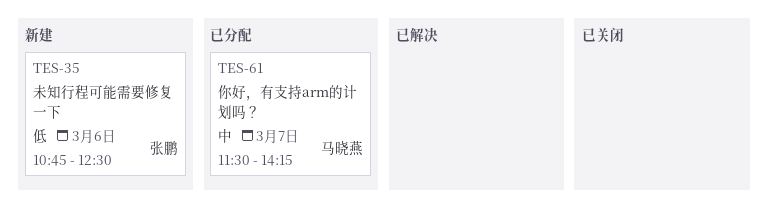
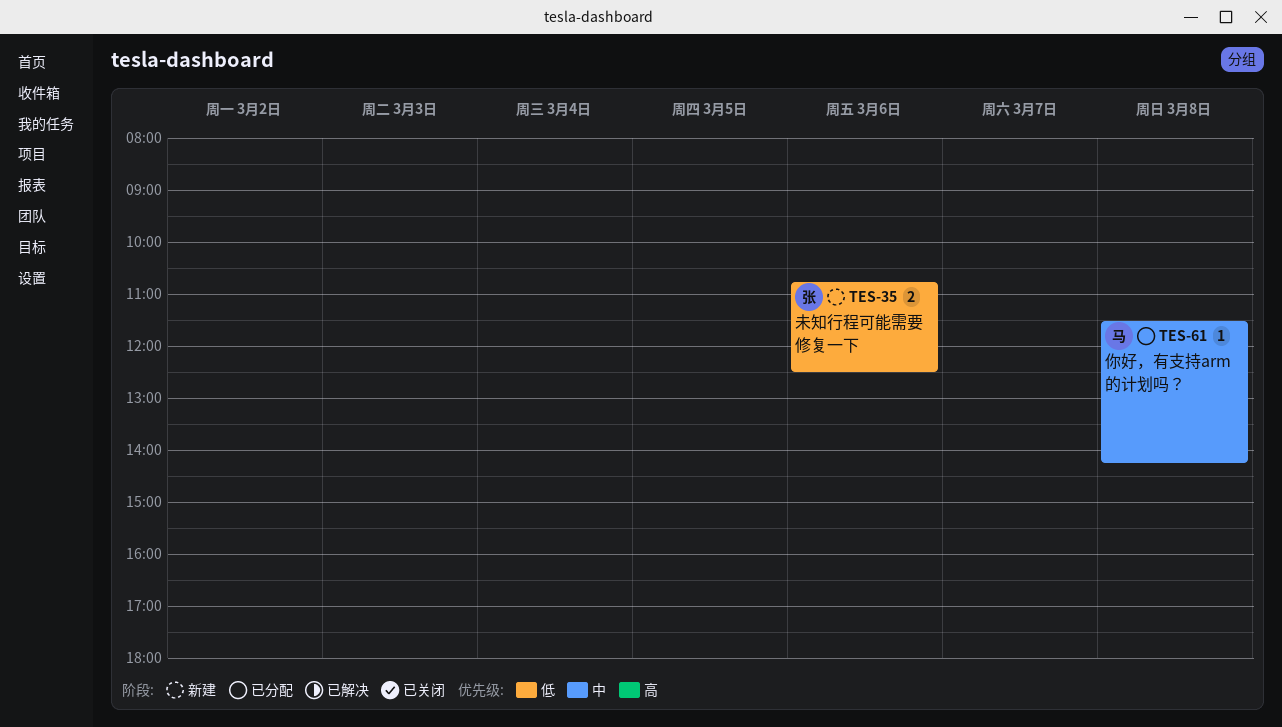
TES-61, day: Mar 7 -> Mar 8

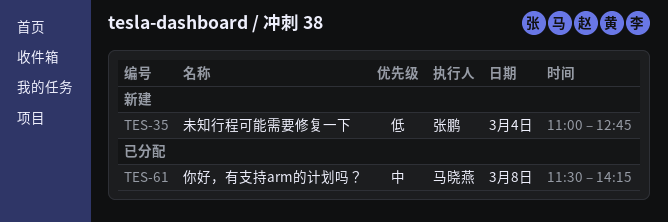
TES-35, day: Mar 6 -> Mar 4
TES-35, begins: 10:45 -> 11:00
TES-35, ends: 12:30 -> 12:45

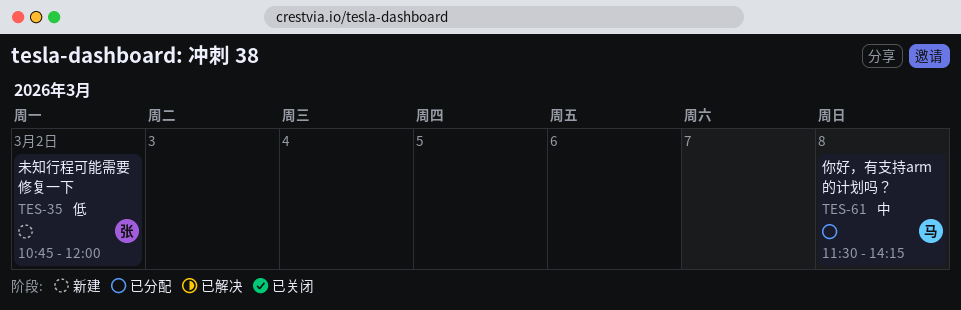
TES-35, day: Mar 4 -> Mar 2
TES-35, begins: 11:00 -> 10:45
TES-35, ends: 12:45 -> 12:00

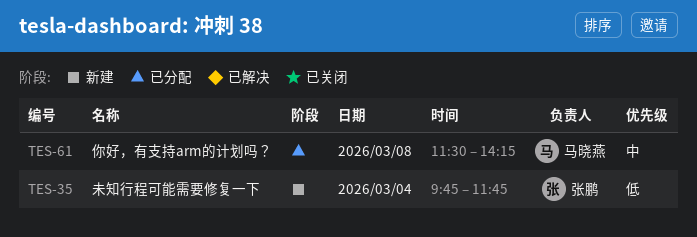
TES-35, day: Mar 2 -> Mar 4
TES-35, begins: 10:45 -> 09:45
TES-35, ends: 12:00 -> 11:45

